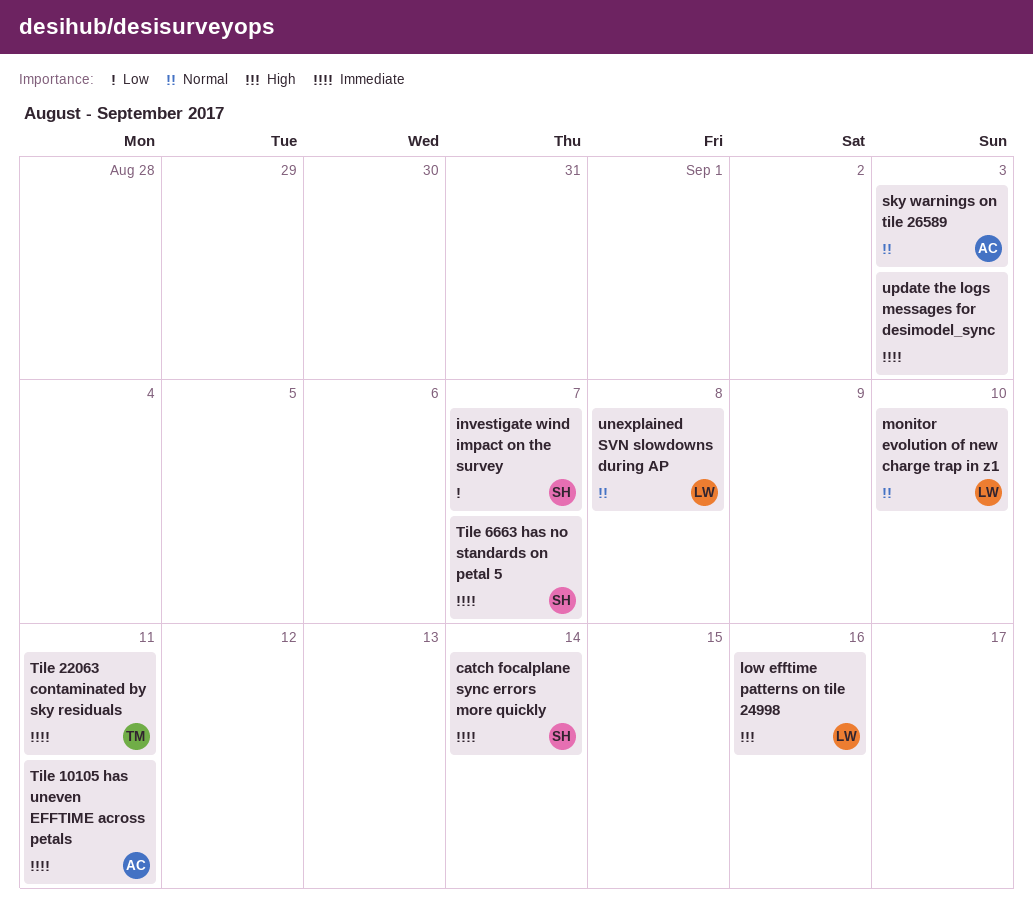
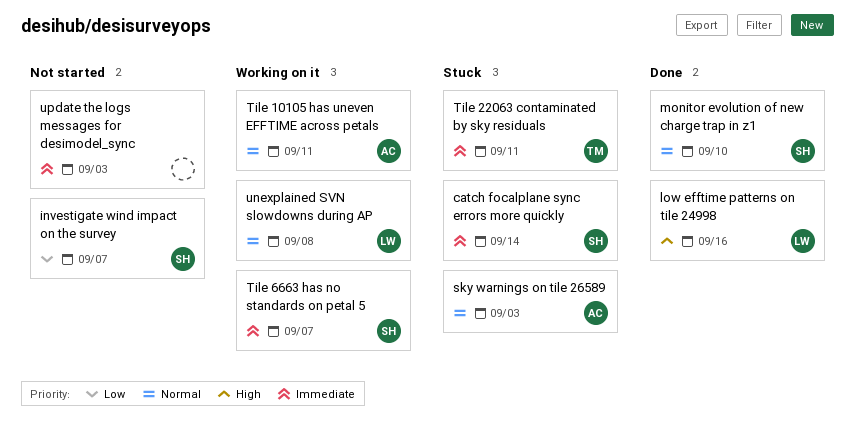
monitor evolution of new charge trap in z1, owner: LW -> SH
Tile 10105 has uneven EFFTIME across petals, priority: Immediate -> Normal

